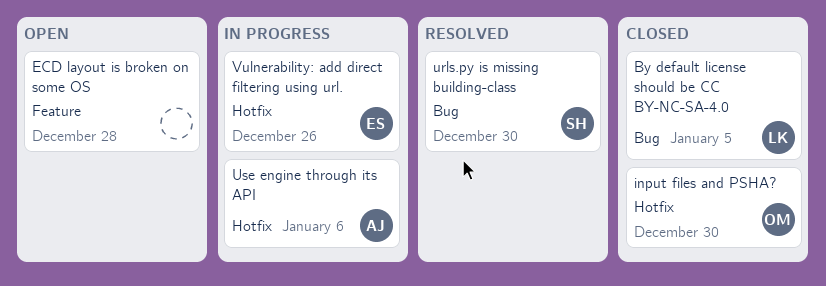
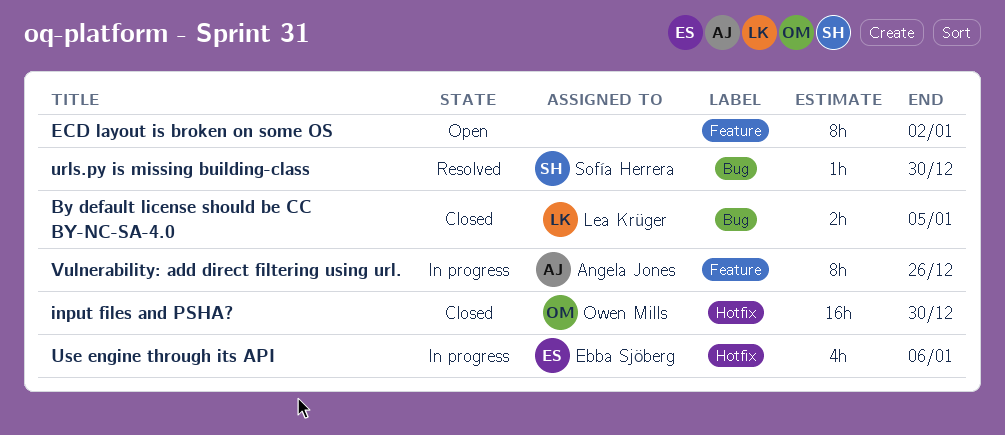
ECD layout is broken on some OS, due: Dec 28 -> Jan 2
Use engine through its API, owner: Angela Jones -> Ebba Sjöberg
Vulnerability: add direct filtering using url., owner: Ebba Sjöberg -> Angela Jones
Vulnerability: add direct filtering using url., label: Hotfix -> Feature

